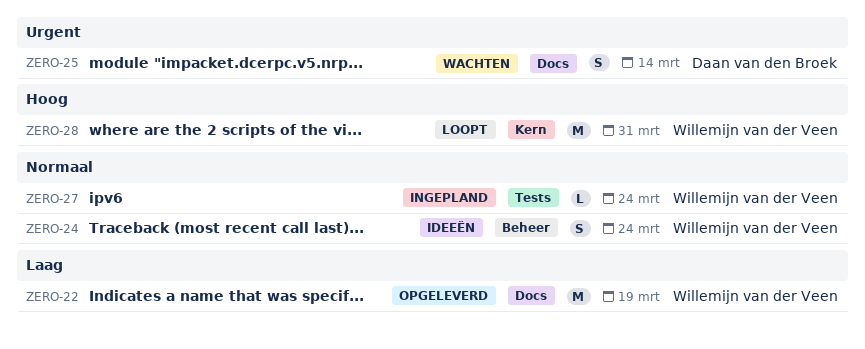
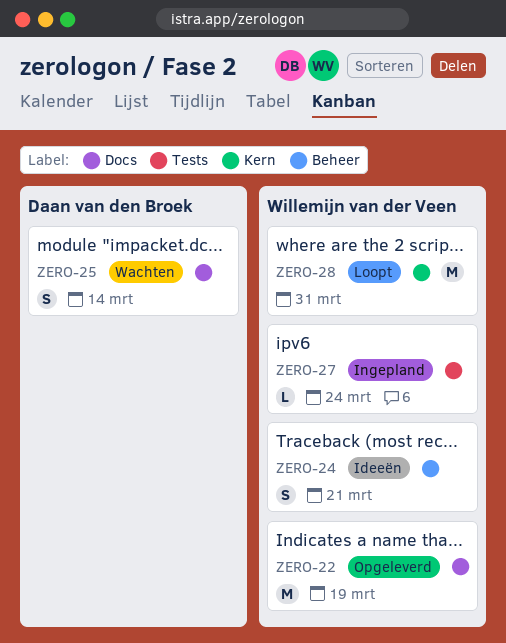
ZERO-24, due: Mar 24 -> Mar 21

